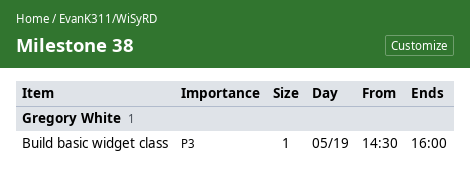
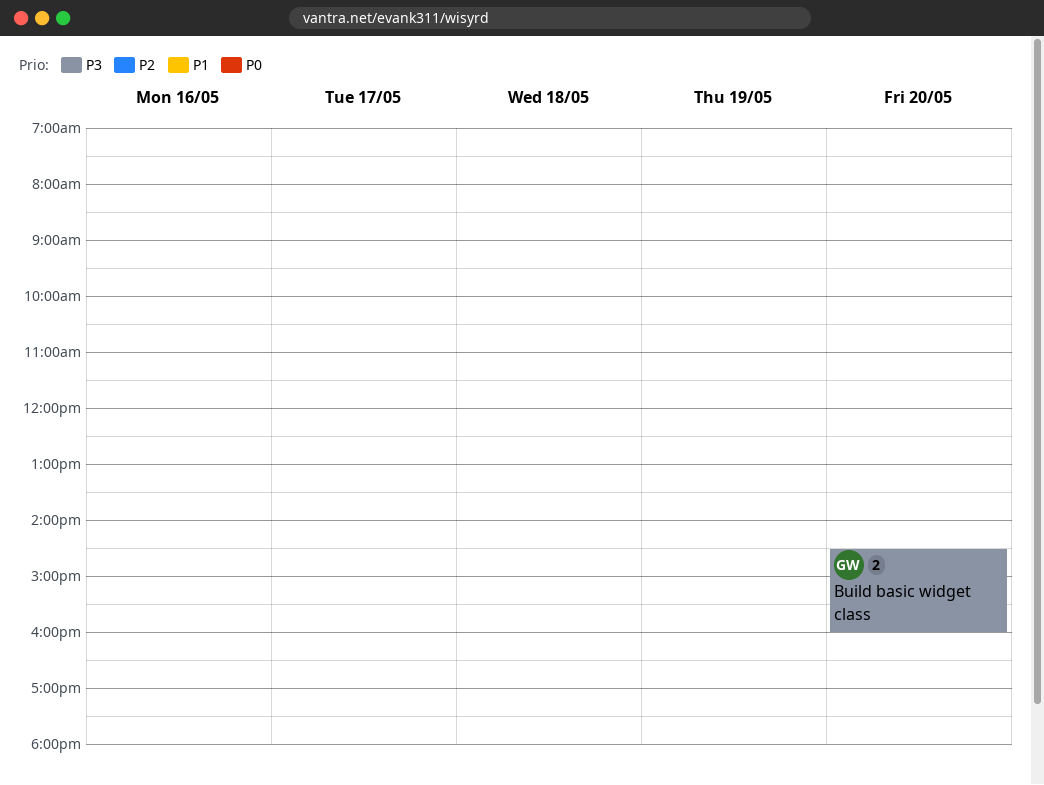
Build basic widget class, estimate: 1 -> 2
Build basic widget class, day: May 19 -> May 20

